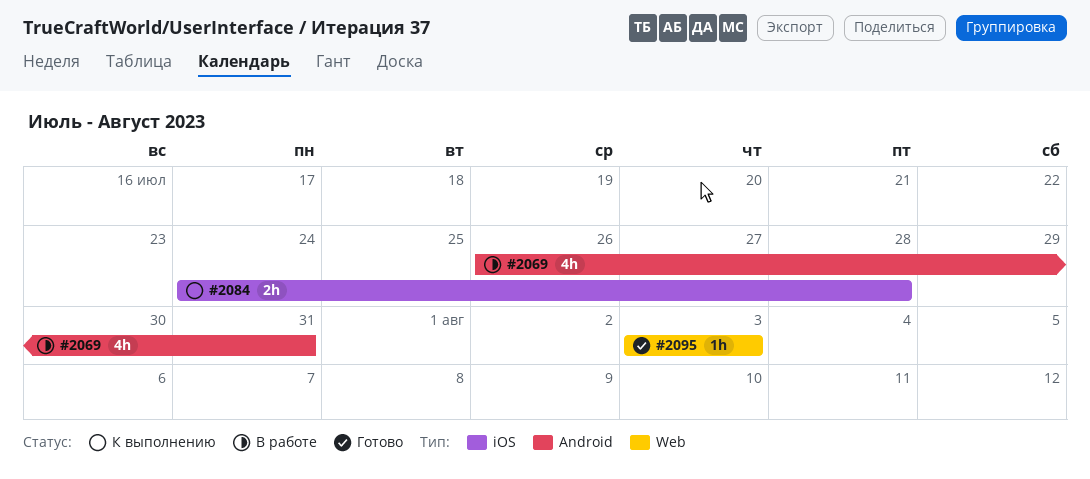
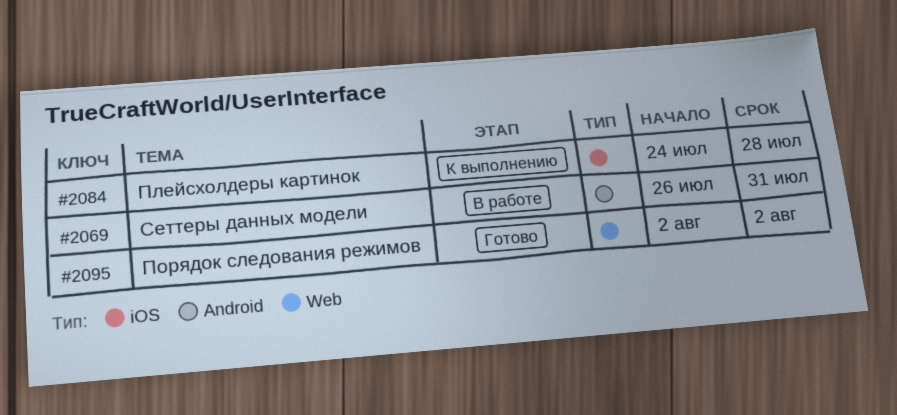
#2095, start: Aug 3 -> Aug 2
#2095, due: Aug 3 -> Aug 2

